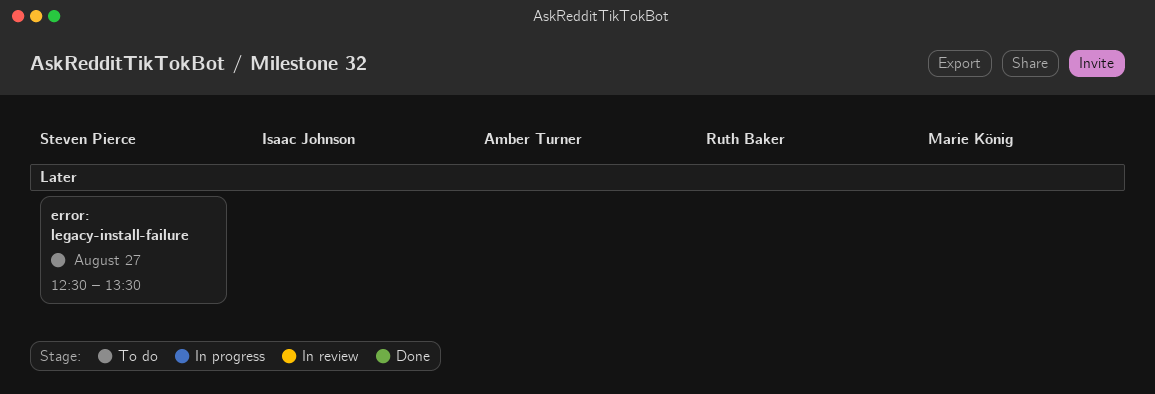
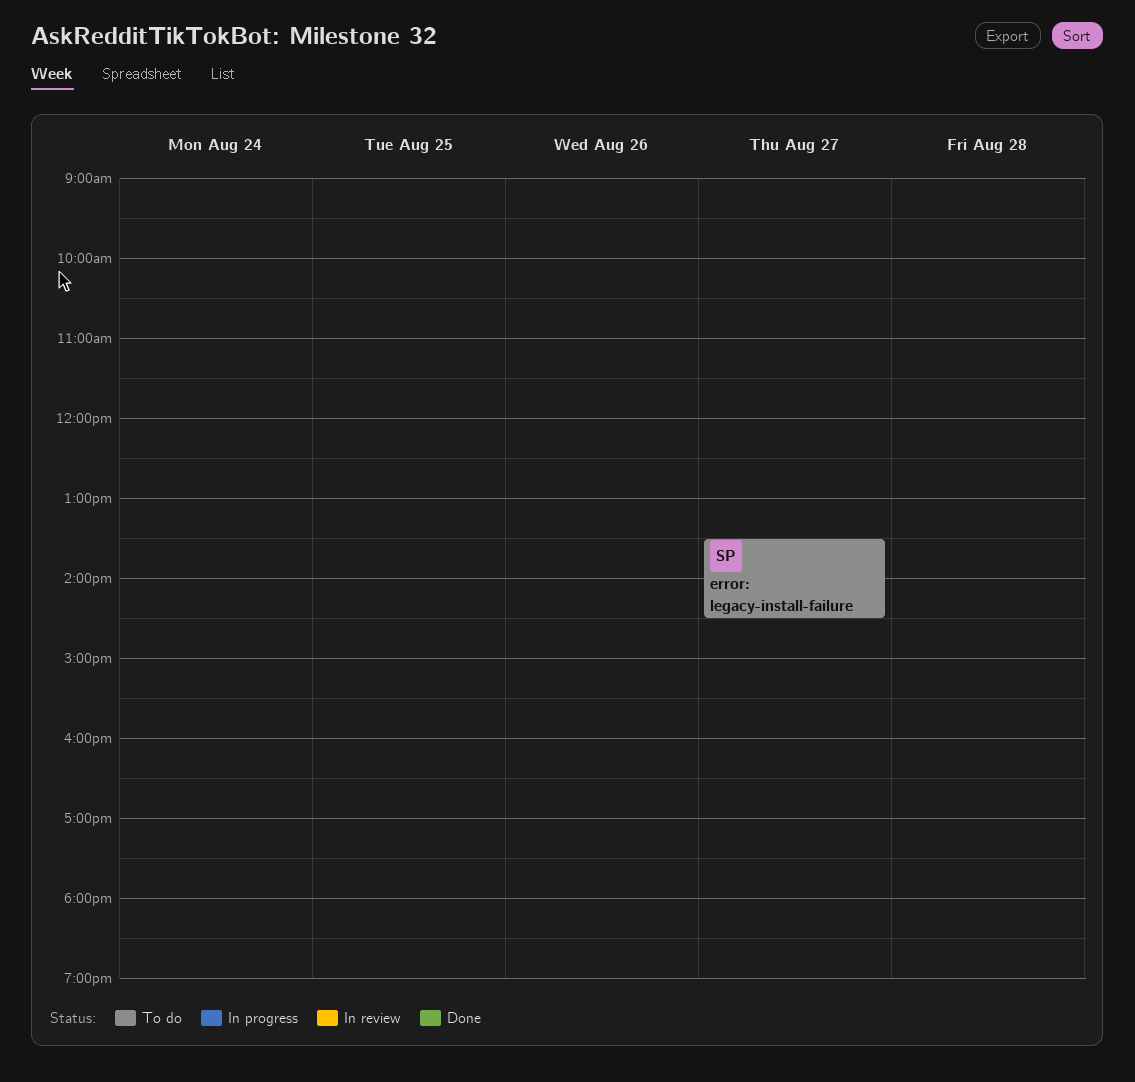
error: legacy-install-failure, begins: 12:30 -> 13:30
error: legacy-install-failure, ends: 13:30 -> 14:30

